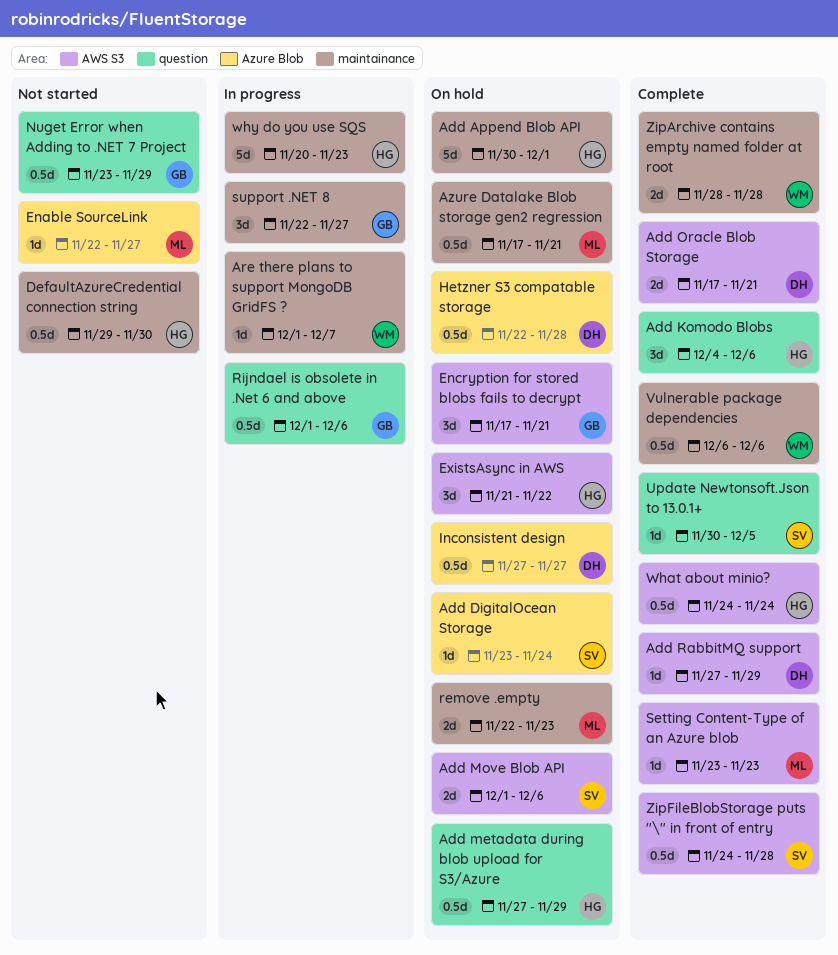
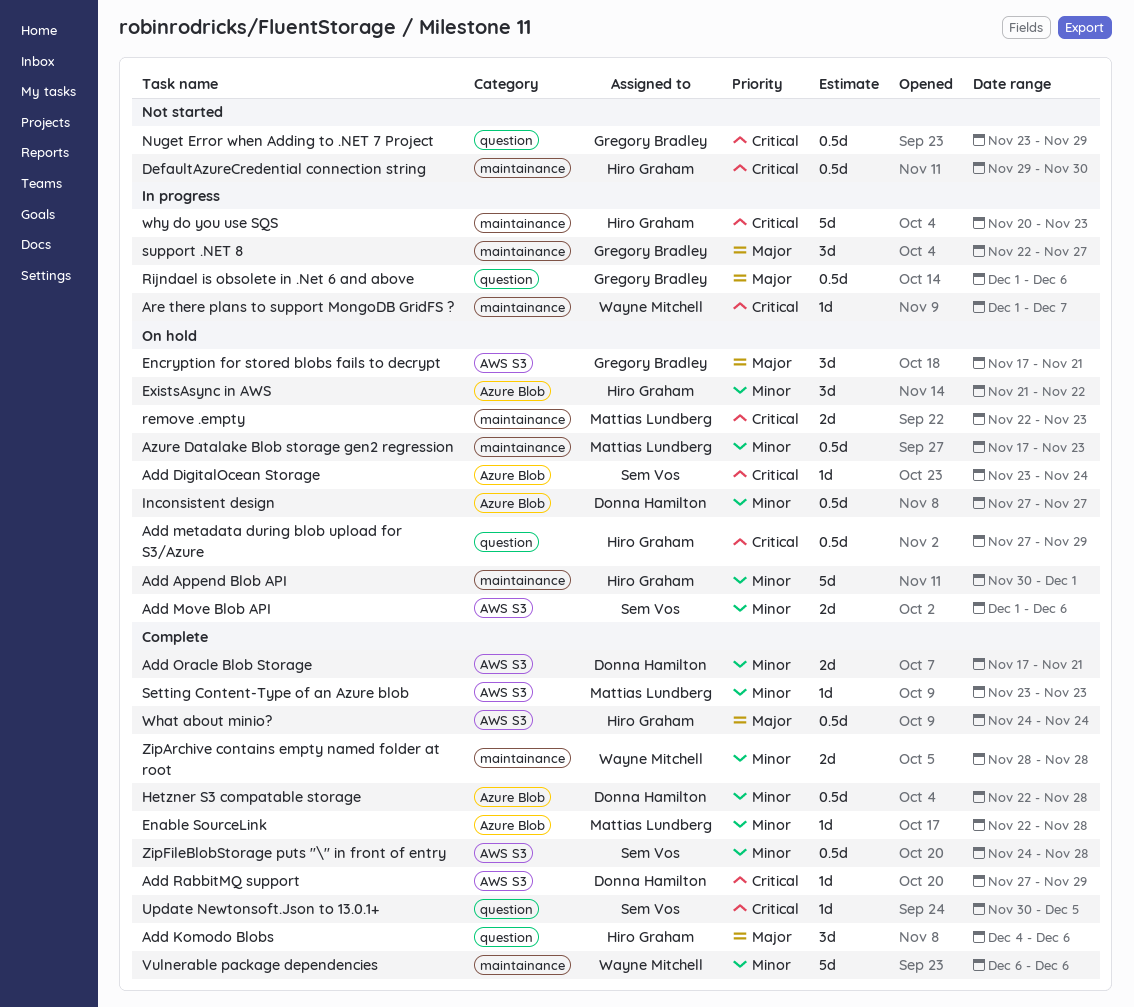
Azure Datalake Blob storage gen2 regression, due: Nov 21 -> Nov 23
Enable SourceLink, status: Not started -> Complete
Enable SourceLink, due: Nov 27 -> Nov 28
ExistsAsync in AWS, label: AWS S3 -> Azure Blob
Hetzner S3 compatable storage, status: On hold -> Complete
Vulnerable package dependencies, estimate: 0.5d -> 5d

